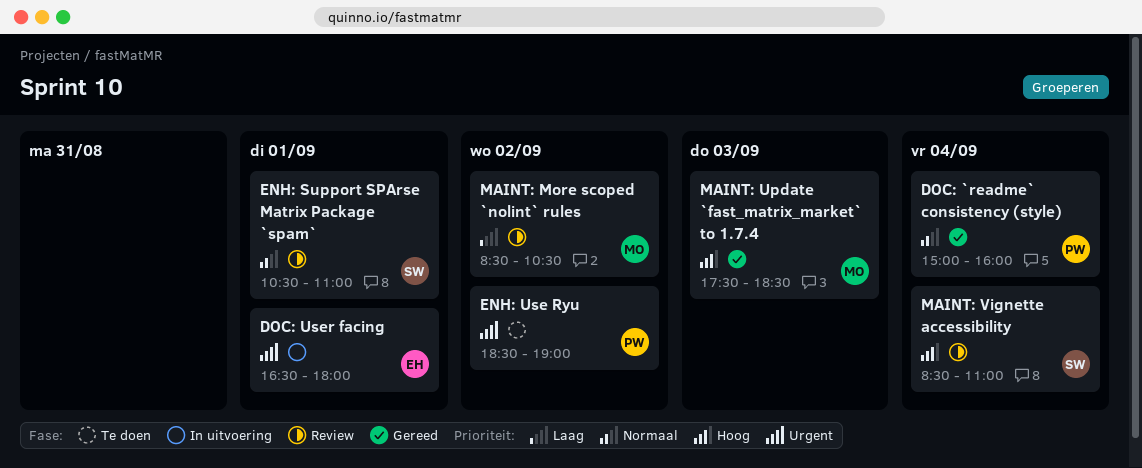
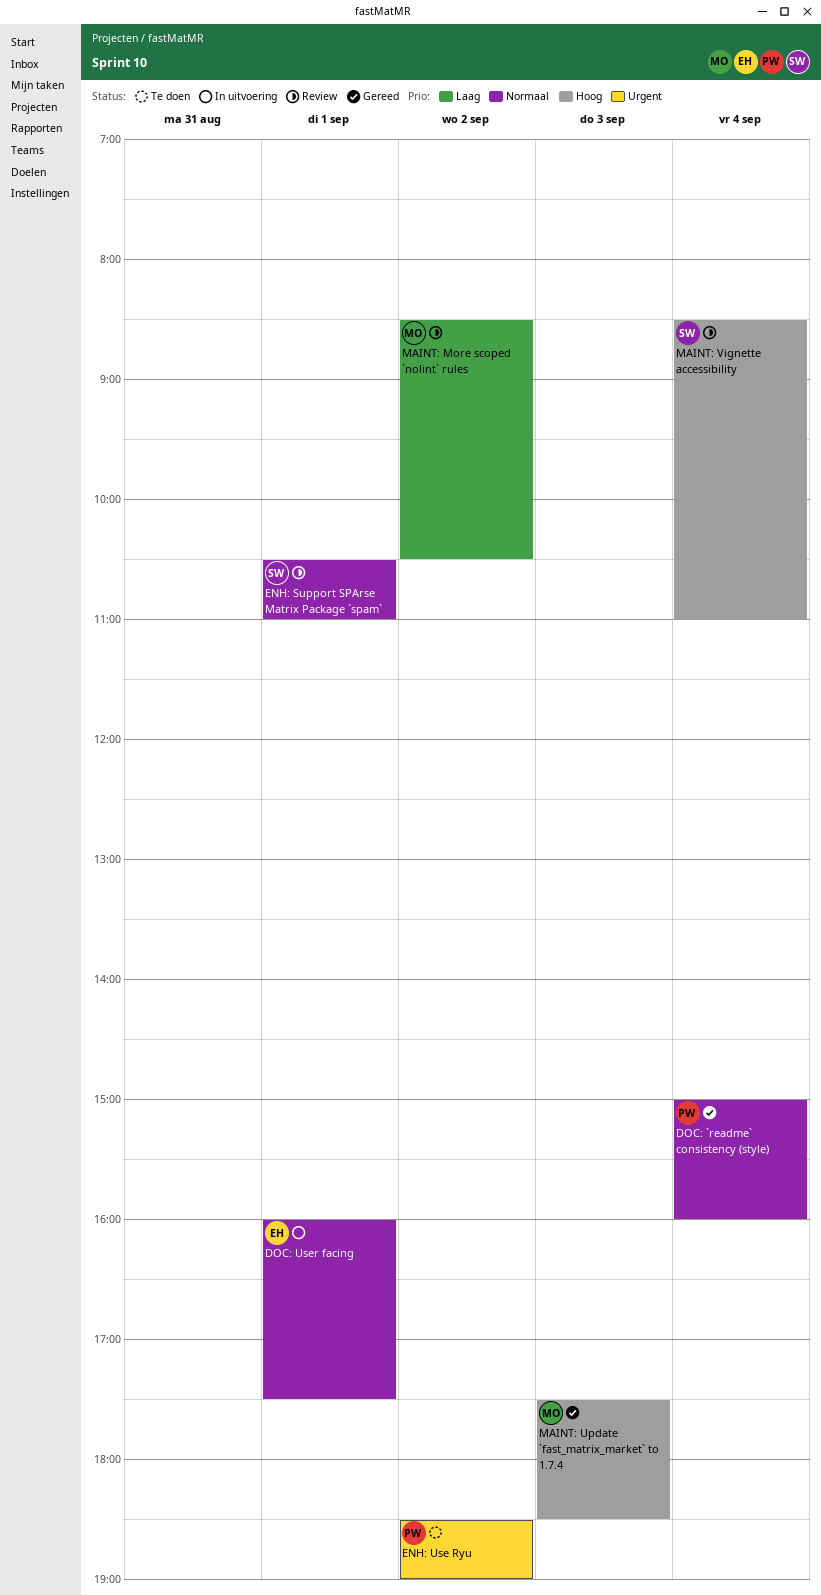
DOC: User facing, priority: Urgent -> Normaal
DOC: User facing, begins: 16:30 -> 16:00
DOC: User facing, ends: 18:00 -> 17:30

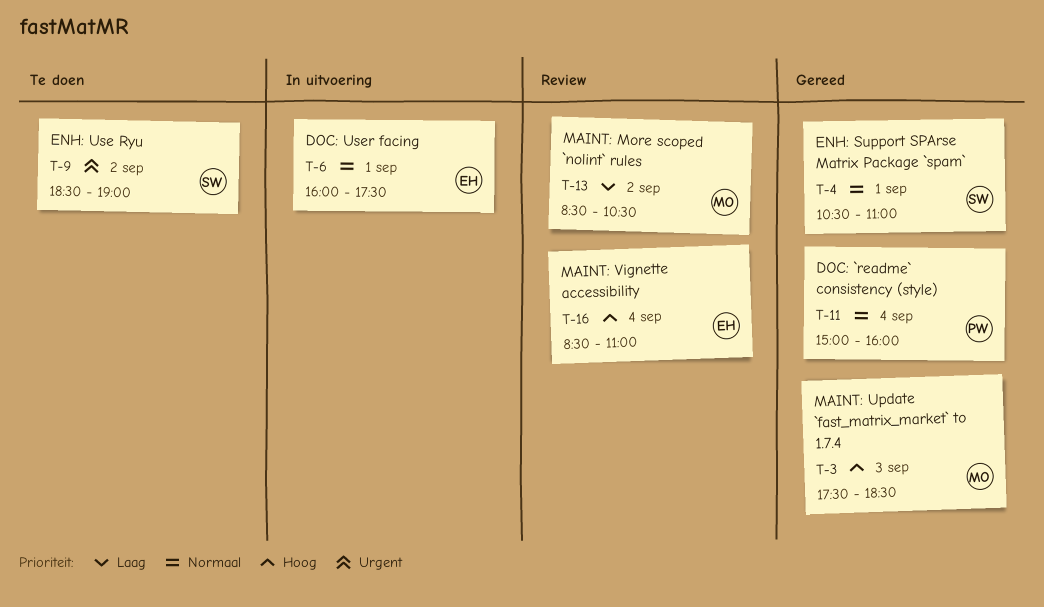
ENH: Support SPArse Matrix Package `spam`, status: Review -> Gereed
ENH: Use Ryu, owner: PW -> SW
MAINT: Vignette accessibility, owner: SW -> EH

